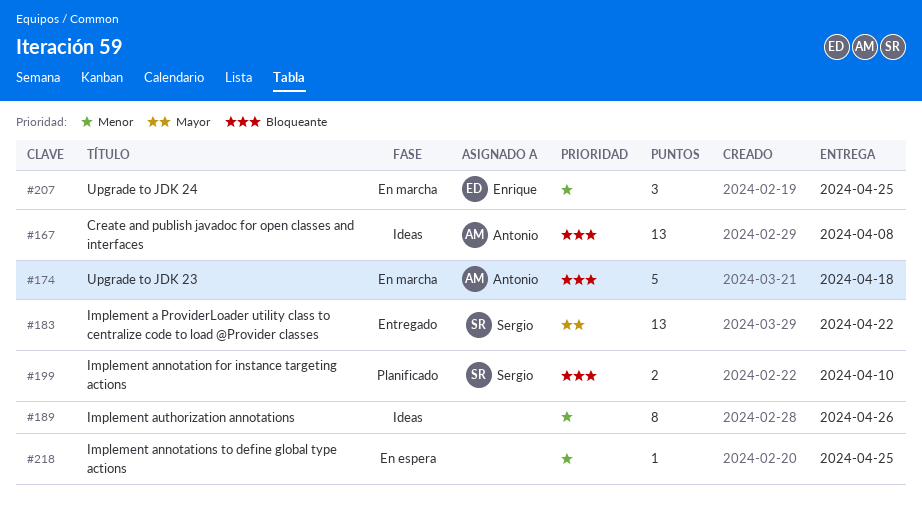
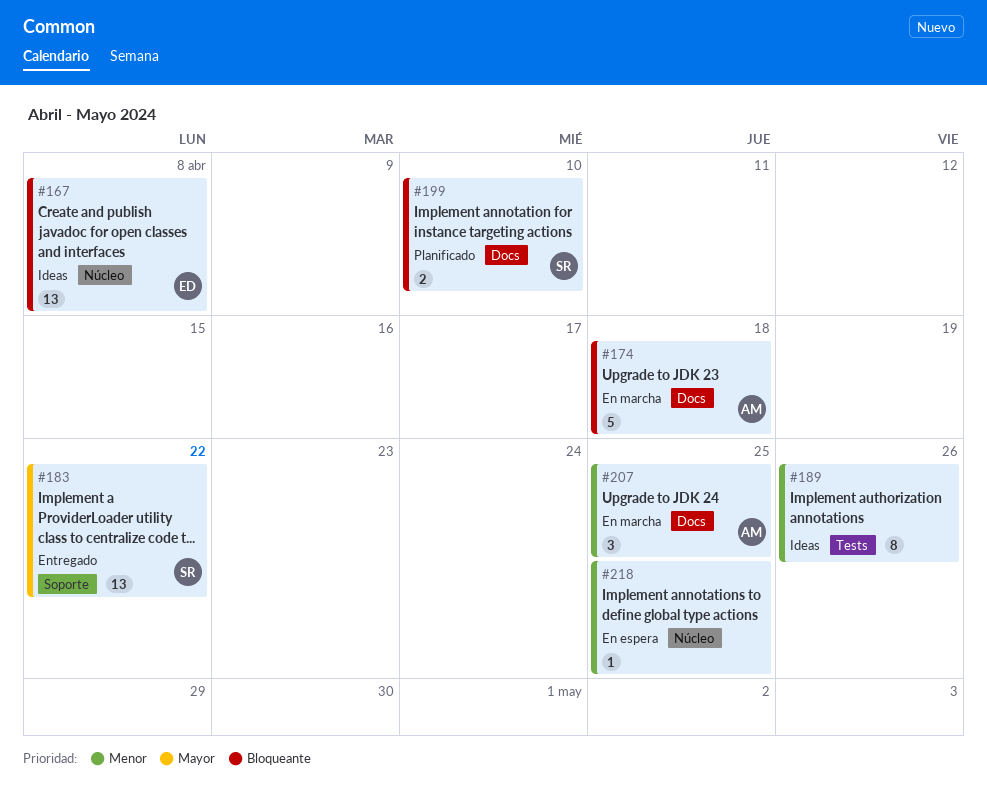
#167, owner: Antonio -> Enrique
#207, owner: Enrique -> Antonio

